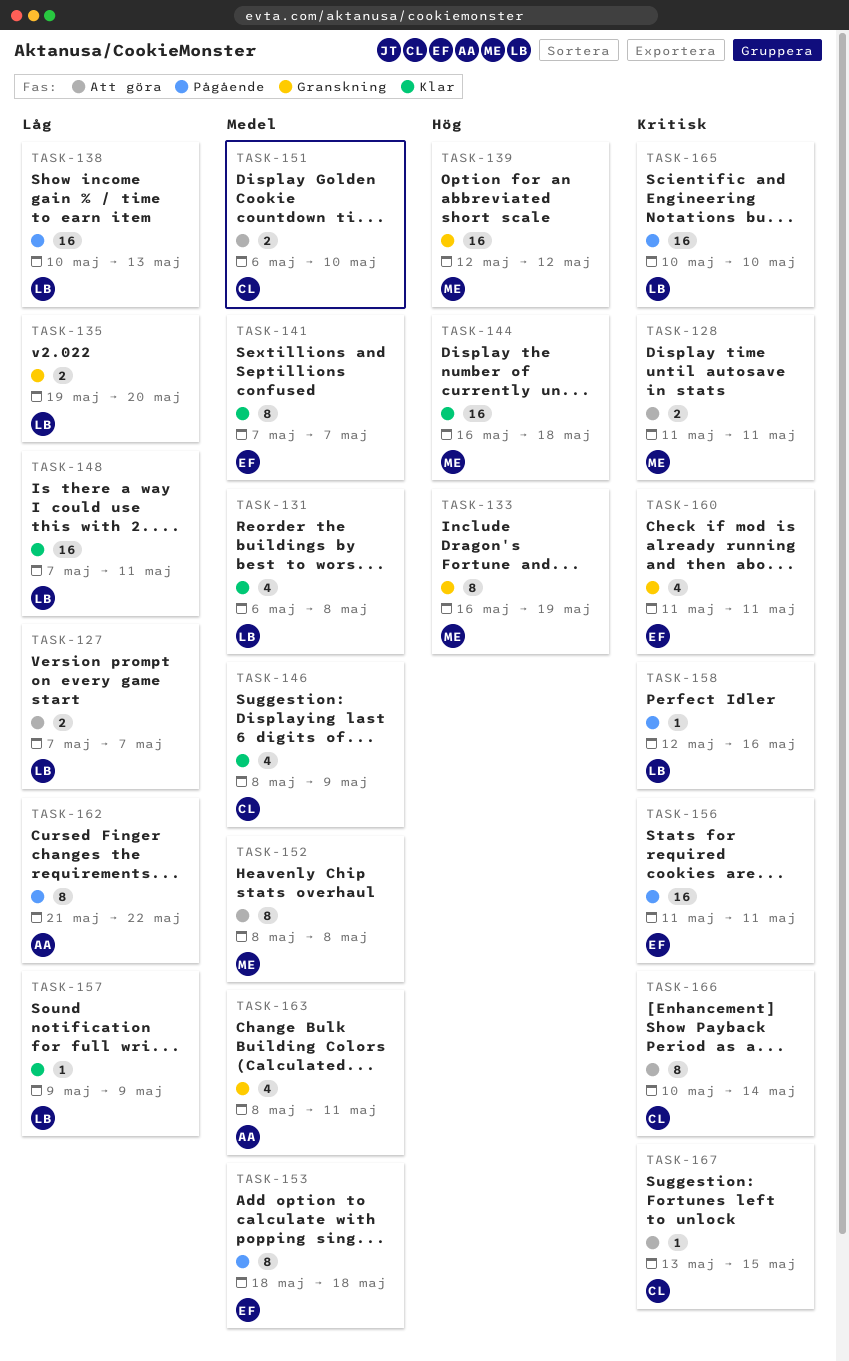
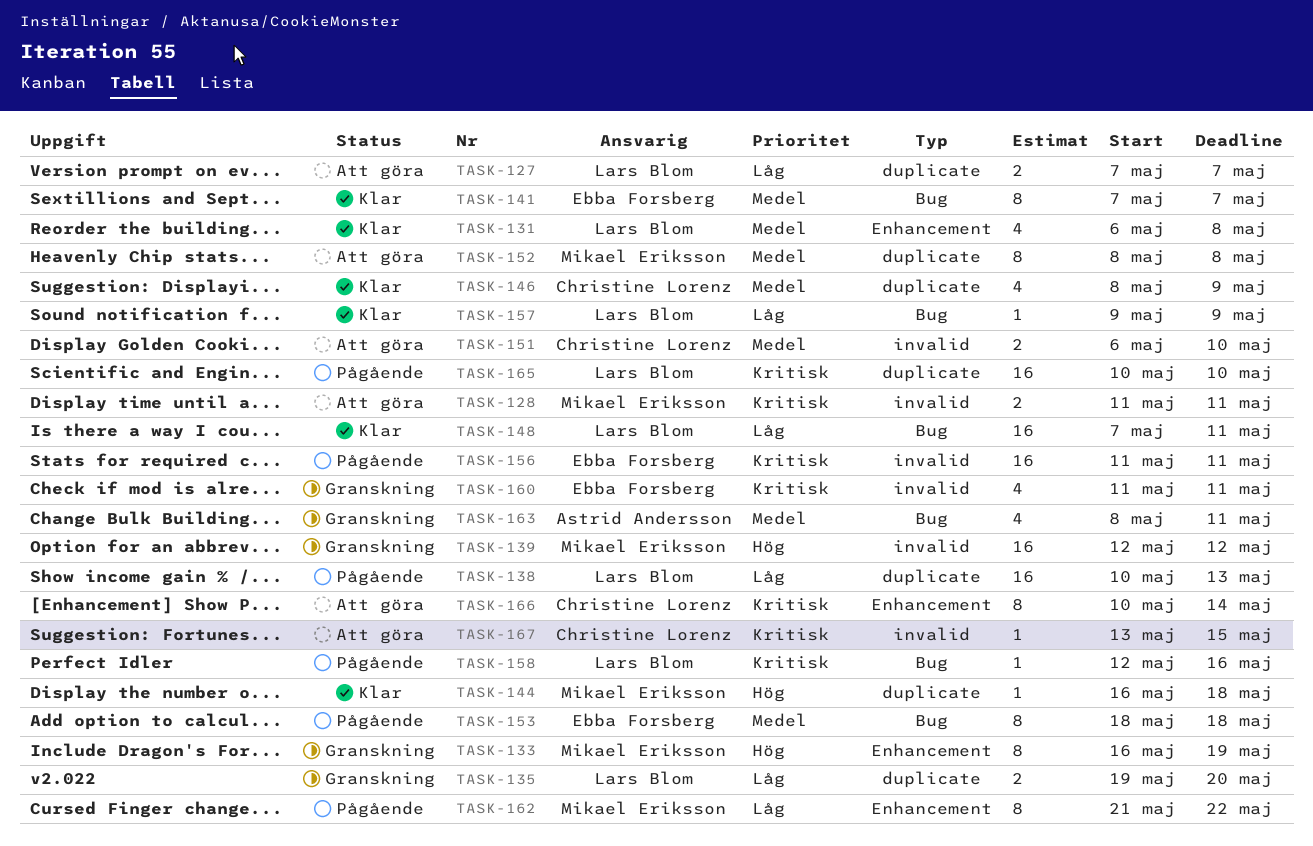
TASK-144, estimate: 16 -> 1
TASK-162, owner: Astrid Andersson -> Mikael Eriksson

